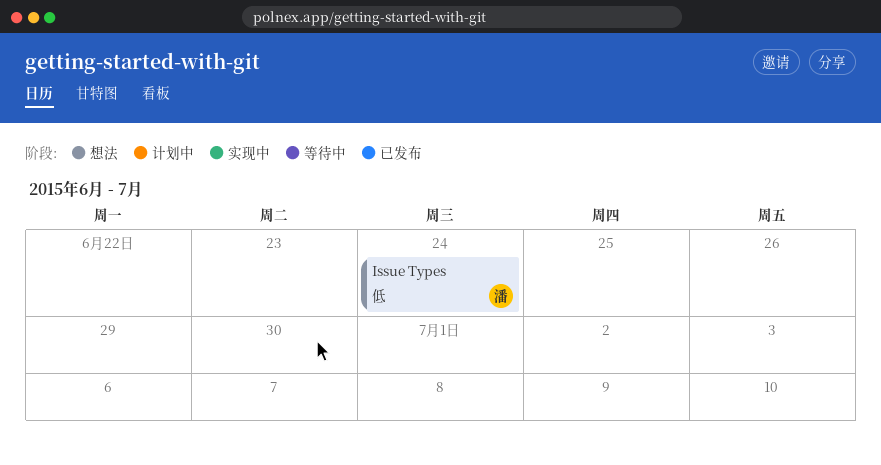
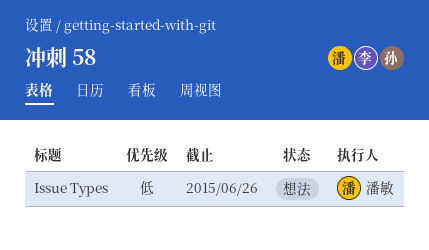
Issue Types, due: Jun 24 -> Jun 26

